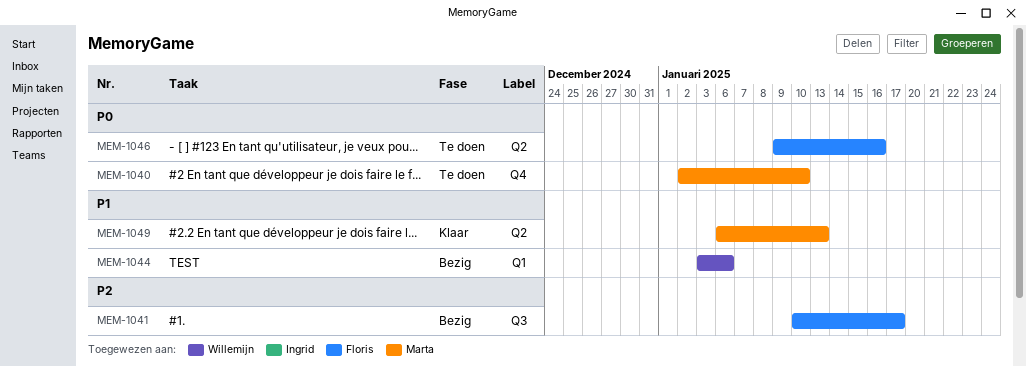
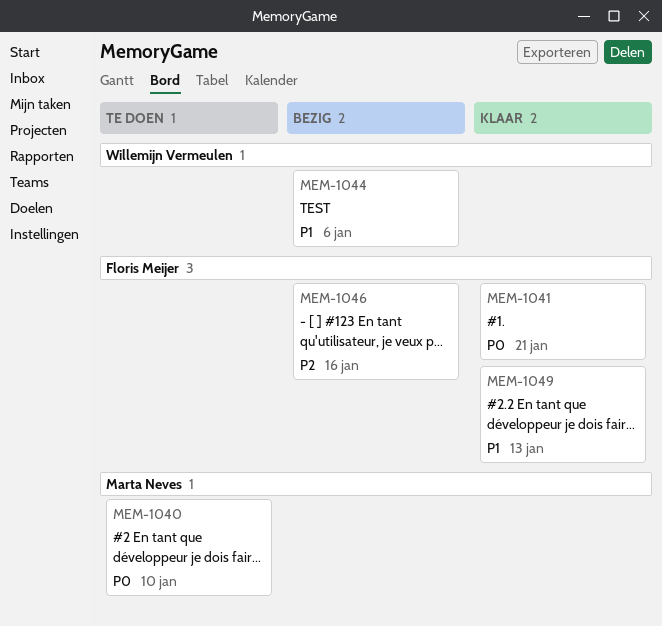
MEM-1041, status: Bezig -> Klaar
MEM-1041, priority: P2 -> P0
MEM-1041, due: Jan 17 -> Jan 21
MEM-1046, status: Te doen -> Bezig
MEM-1046, priority: P0 -> P2
MEM-1049, owner: Marta Neves -> Floris Meijer

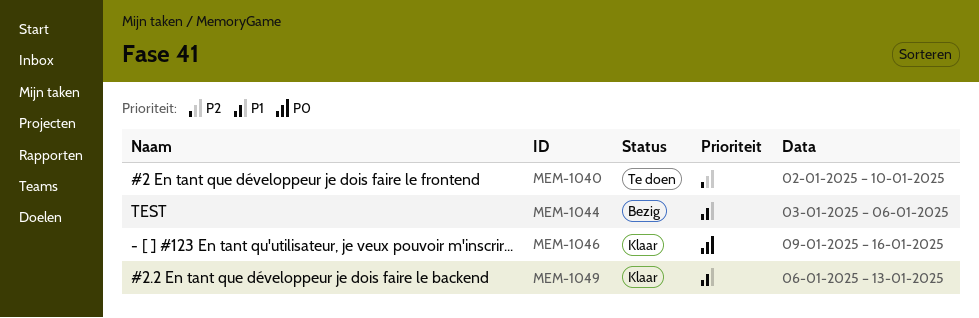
MEM-1040, priority: P0 -> P2
MEM-1041: present -> none
MEM-1046, status: Bezig -> Klaar
MEM-1046, priority: P2 -> P0

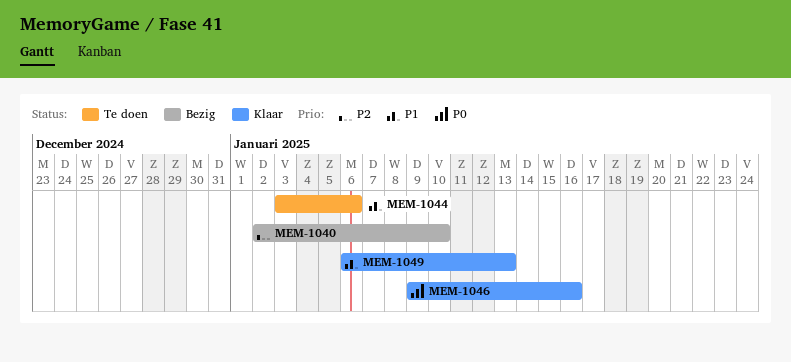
MEM-1040, status: Te doen -> Bezig
MEM-1044, status: Bezig -> Te doen

